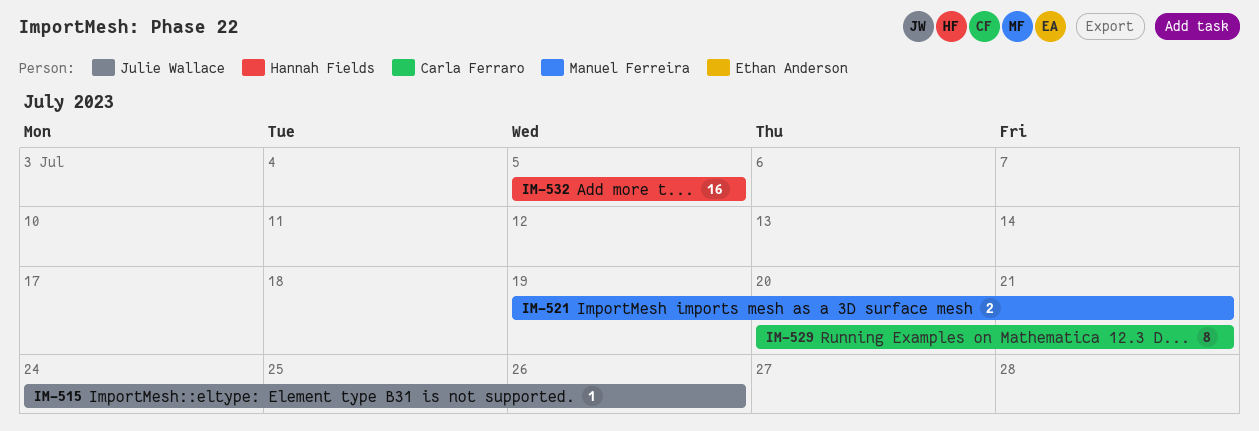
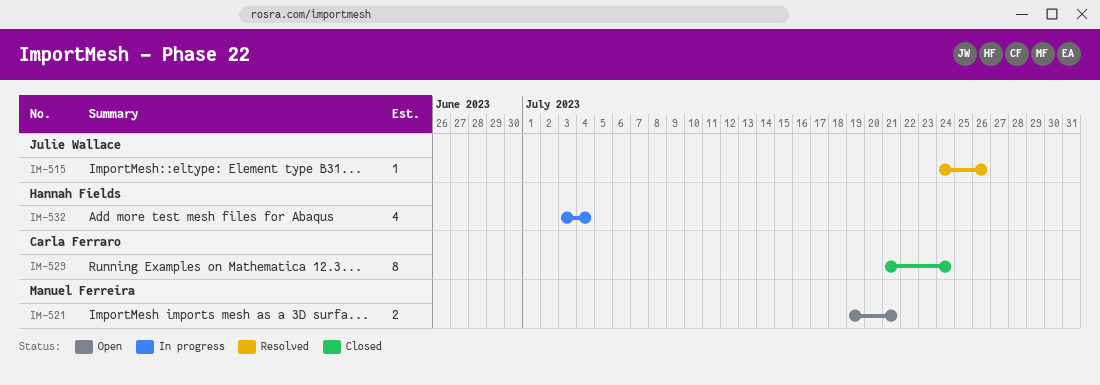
IM-529, start: Jul 20 -> Jul 21
IM-529, due: Jul 21 -> Jul 24
IM-532, estimate: 16 -> 4
IM-532, start: Jul 5 -> Jul 3
IM-532, due: Jul 5 -> Jul 4

